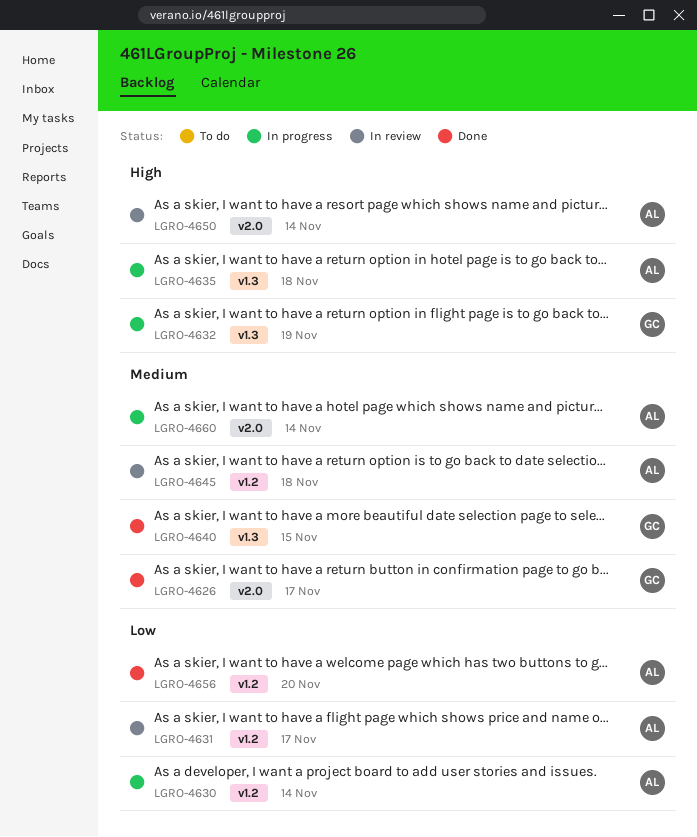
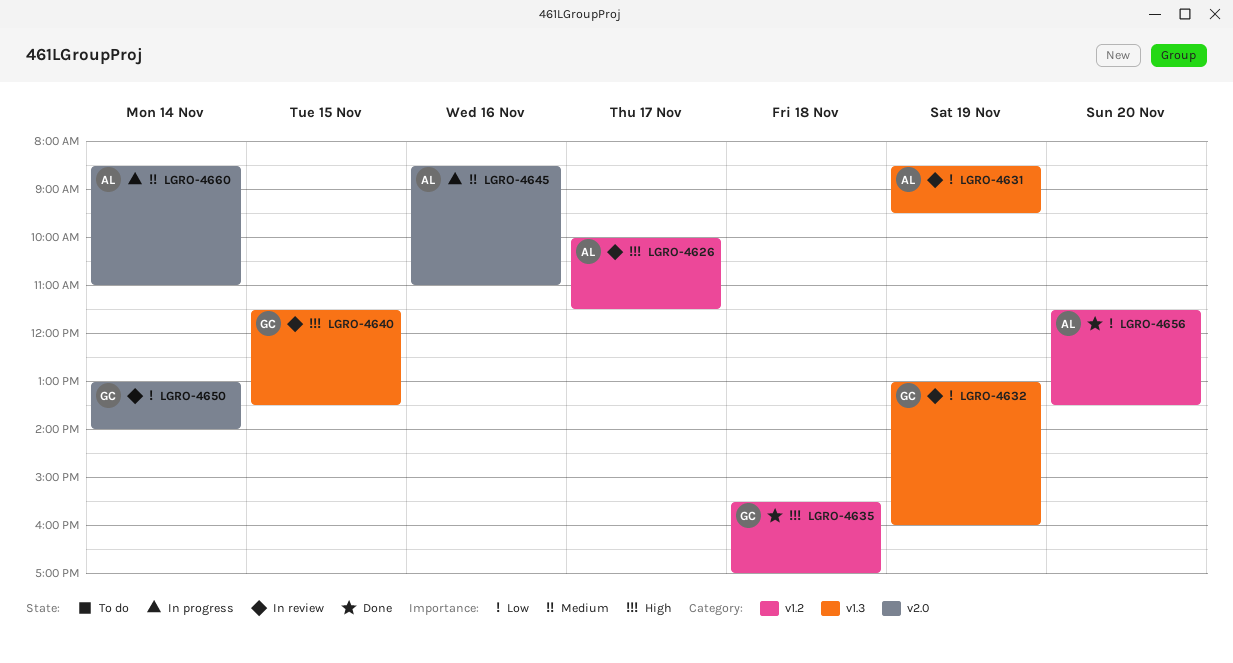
LGRO-4626, status: Done -> In review
LGRO-4626, owner: GC -> AL
LGRO-4626, priority: Medium -> High
LGRO-4626, label: v2.0 -> v1.2
LGRO-4630: present -> none
LGRO-4631, label: v1.2 -> v1.3
LGRO-4631, day: Nov 17 -> Nov 19
LGRO-4632, status: In progress -> In review
LGRO-4632, priority: High -> Low
LGRO-4635, status: In progress -> Done
LGRO-4635, owner: AL -> GC
LGRO-4635, label: v1.3 -> v1.2
LGRO-4640, status: Done -> In review
LGRO-4640, priority: Medium -> High
LGRO-4645, status: In review -> In progress
LGRO-4645, label: v1.2 -> v2.0
LGRO-4645, day: Nov 18 -> Nov 16
LGRO-4650, owner: AL -> GC
LGRO-4650, priority: High -> Low

